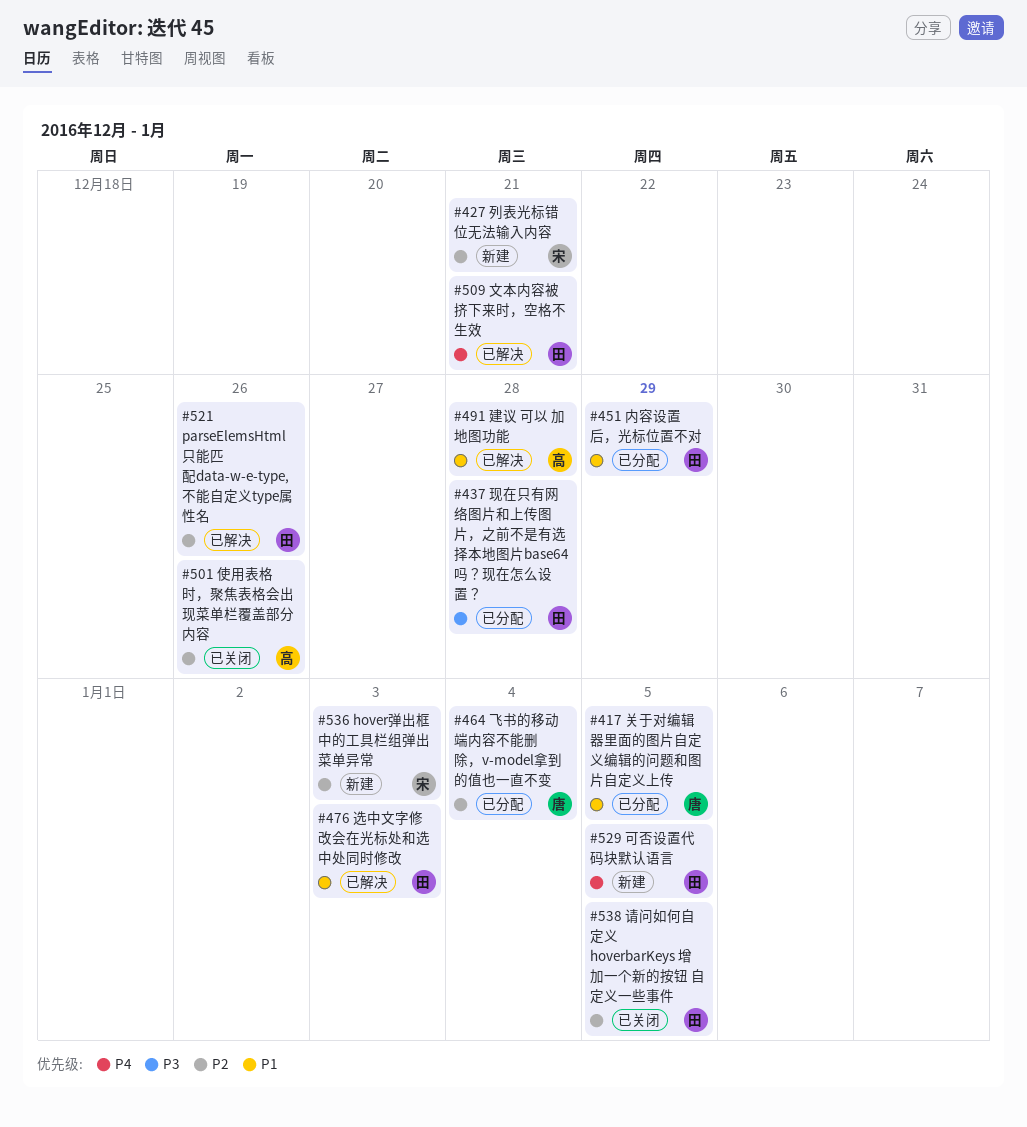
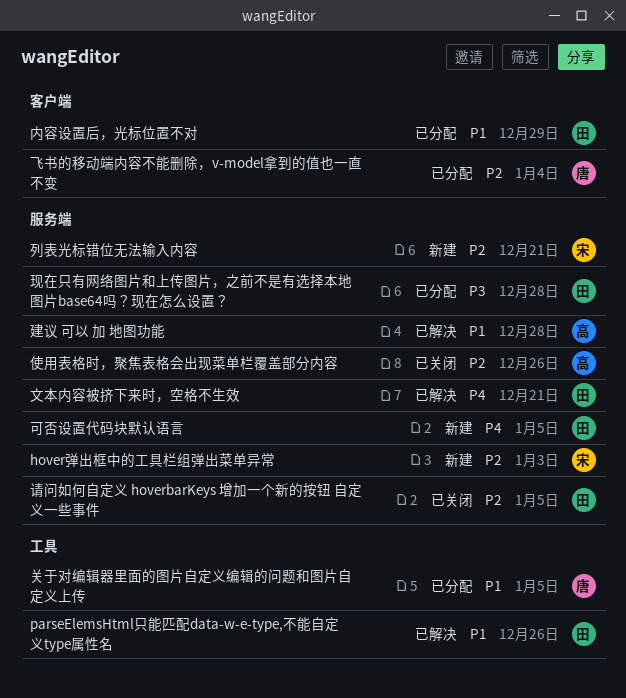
parseElemsHtml只能匹配data-w-e-type,不能自定义type属性名, priority: P2 -> P1
选中文字修改会在光标处和选中处同时修改: present -> none

